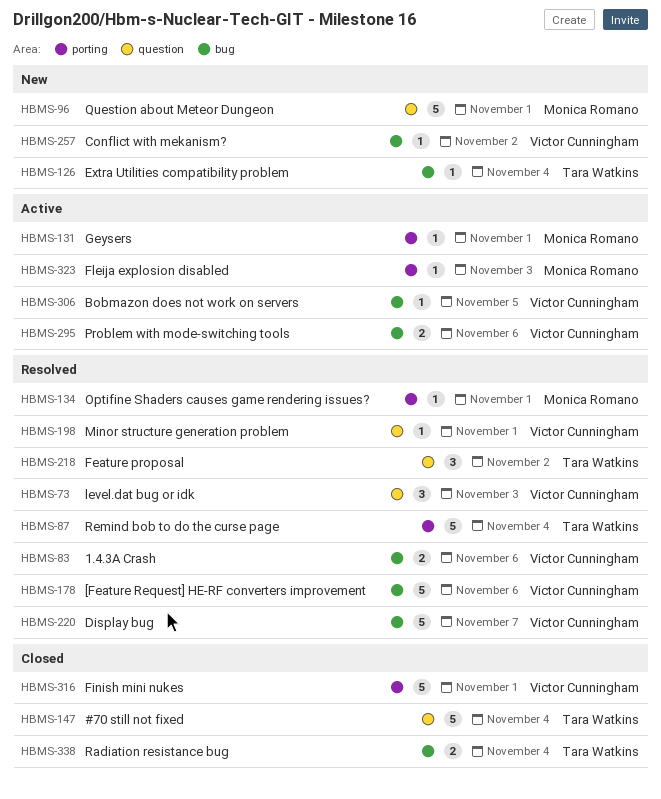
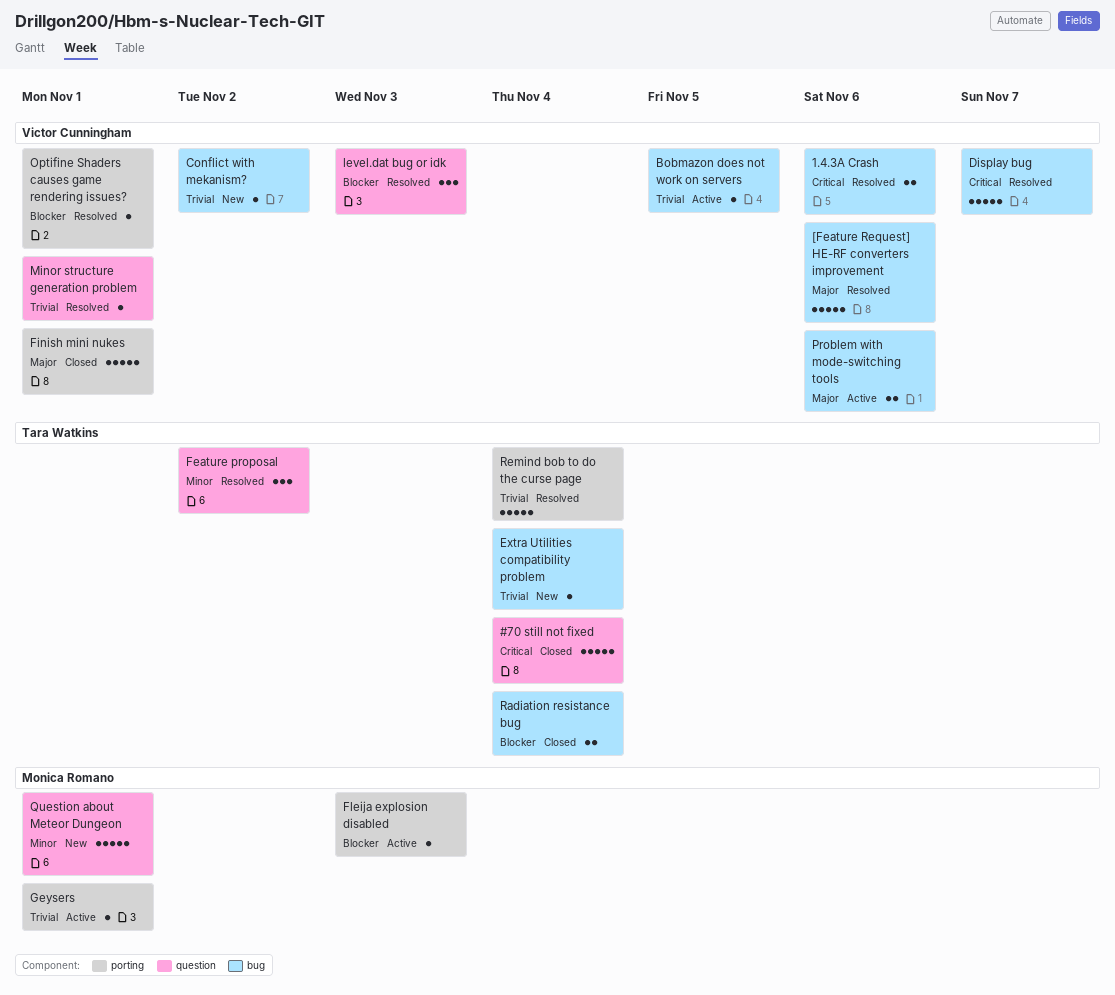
Optifine Shaders causes game rendering issues?, owner: Monica Romano -> Victor Cunningham

